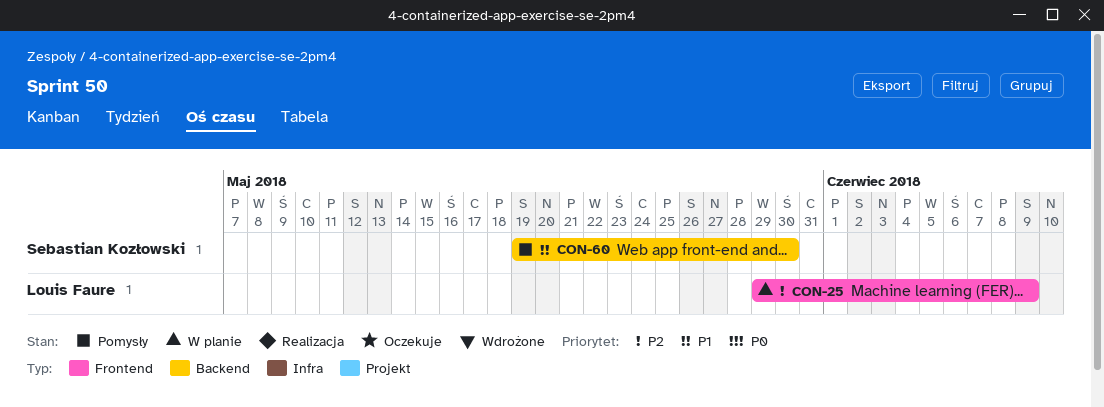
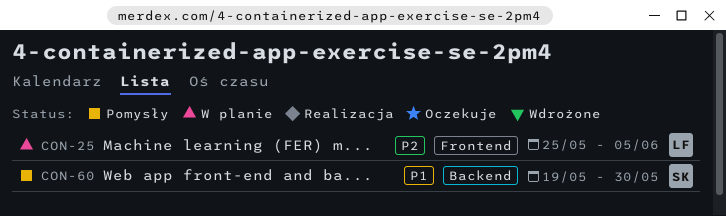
CON-25, start: May 29 -> May 25
CON-25, due: Jun 9 -> Jun 5

